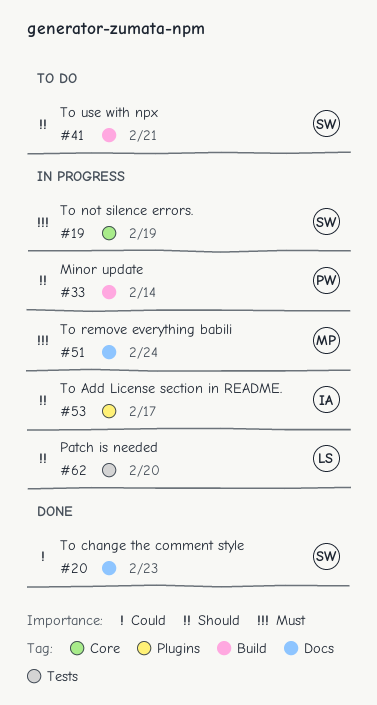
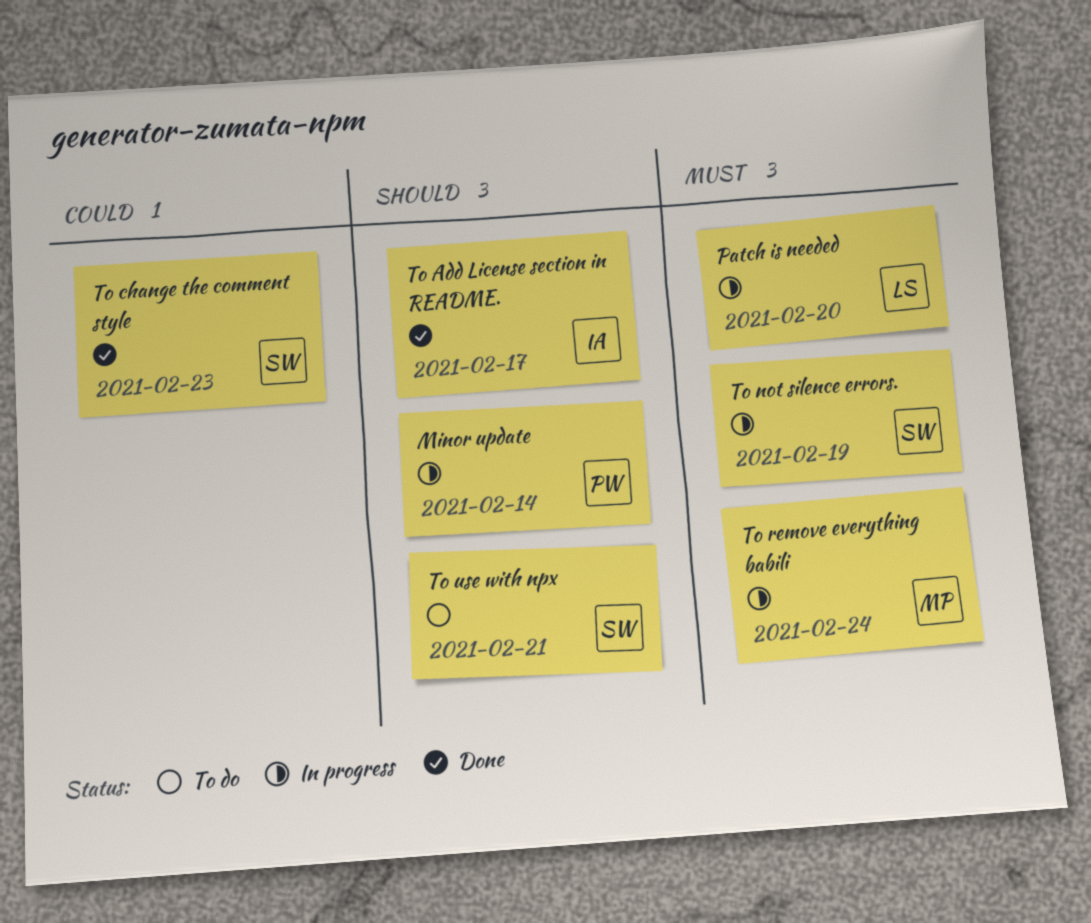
Patch is needed, priority: Should -> Must
To Add License section in README., status: In progress -> Done

